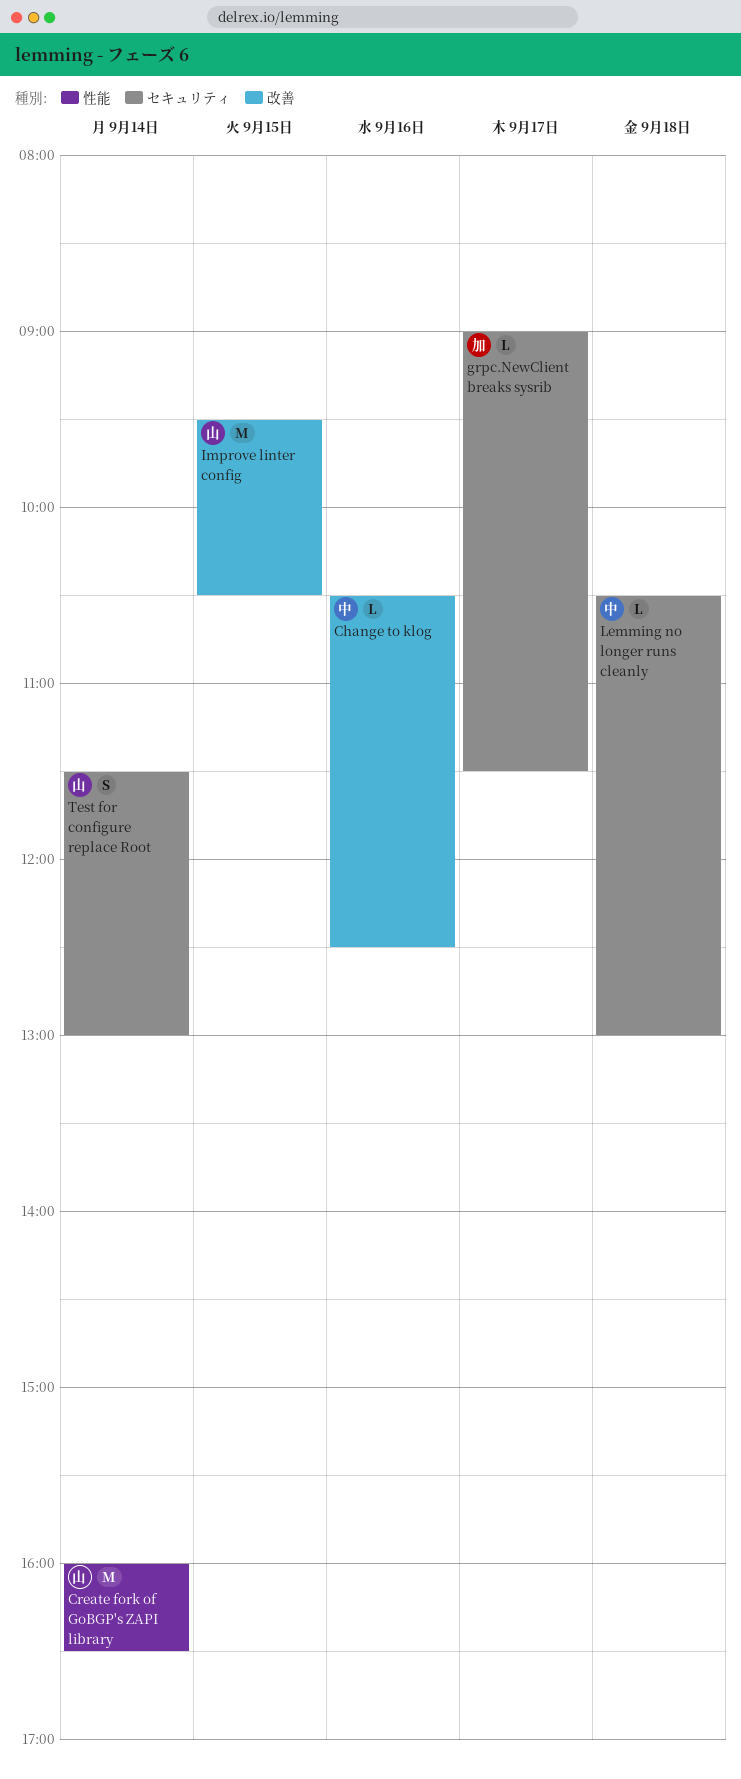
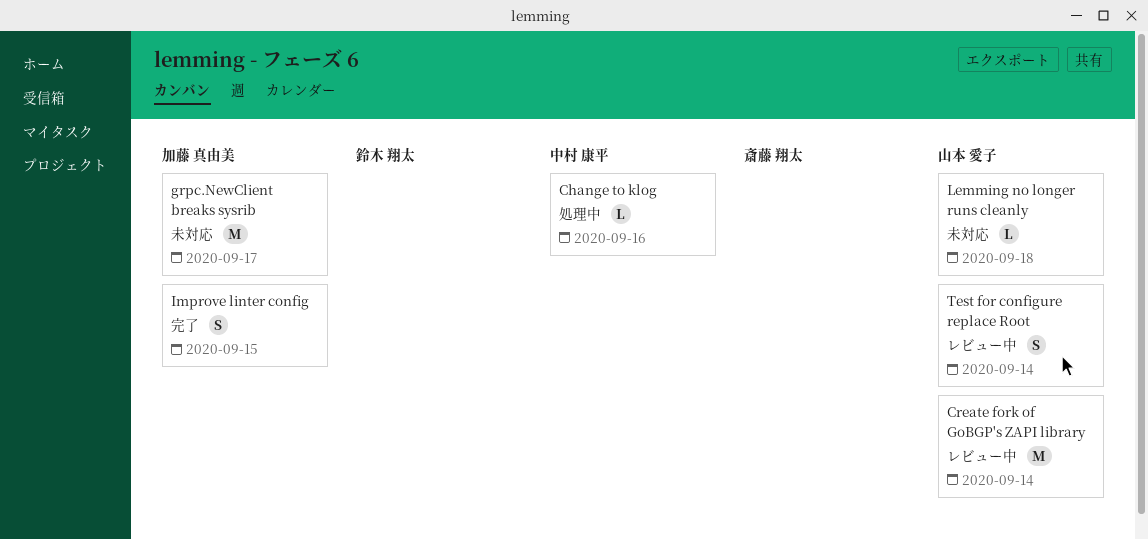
grpc.NewClient breaks sysrib, estimate: L -> M
Improve linter config, owner: 山本 愛子 -> 加藤 真由美
Improve linter config, estimate: M -> S
Lemming no longer runs cleanly, owner: 中村 康平 -> 山本 愛子

